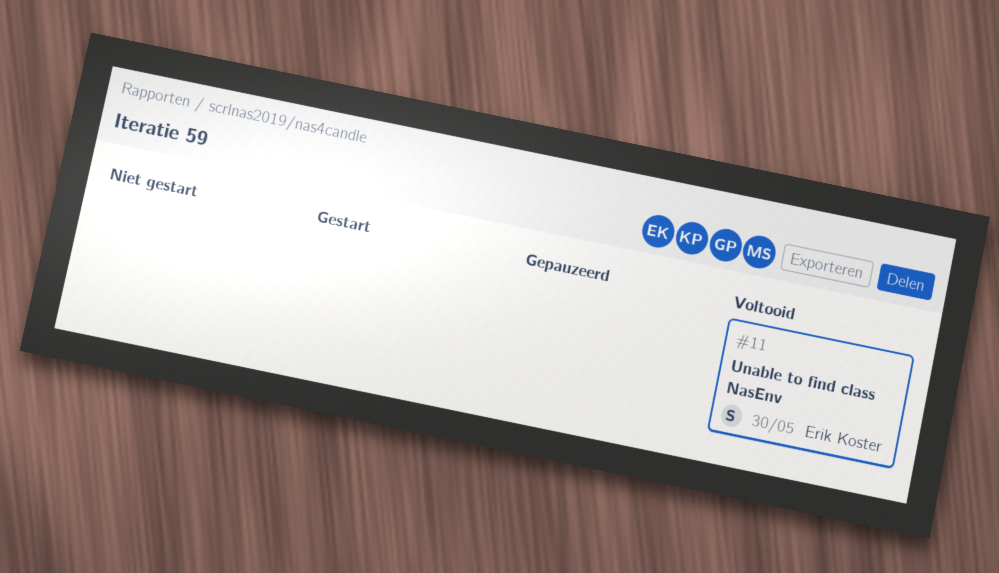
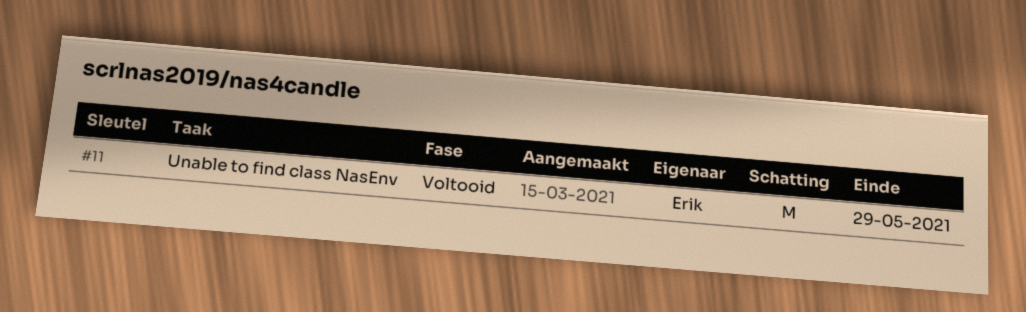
#11, estimate: S -> M
#11, due: May 30 -> May 29

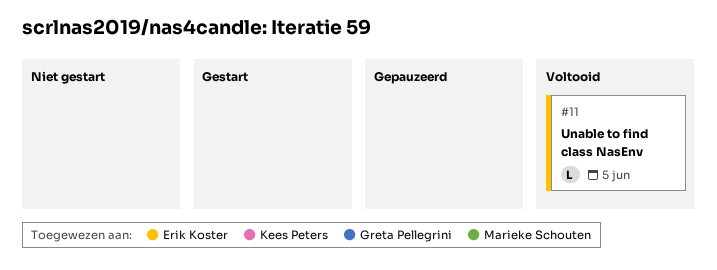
#11, estimate: M -> L
#11, due: May 29 -> Jun 5

